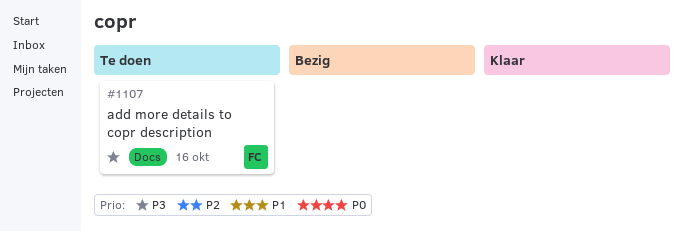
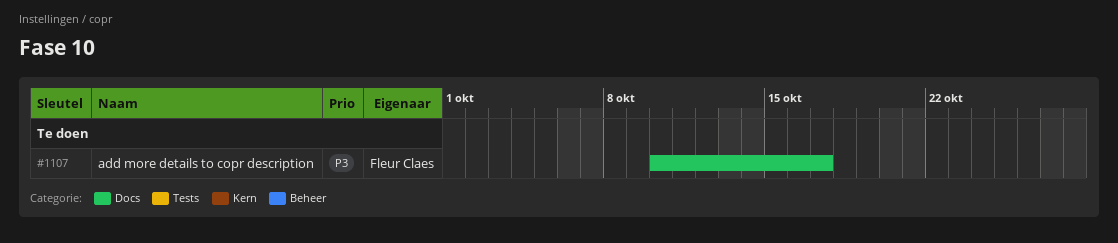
#1107, due: Oct 16 -> Oct 17

